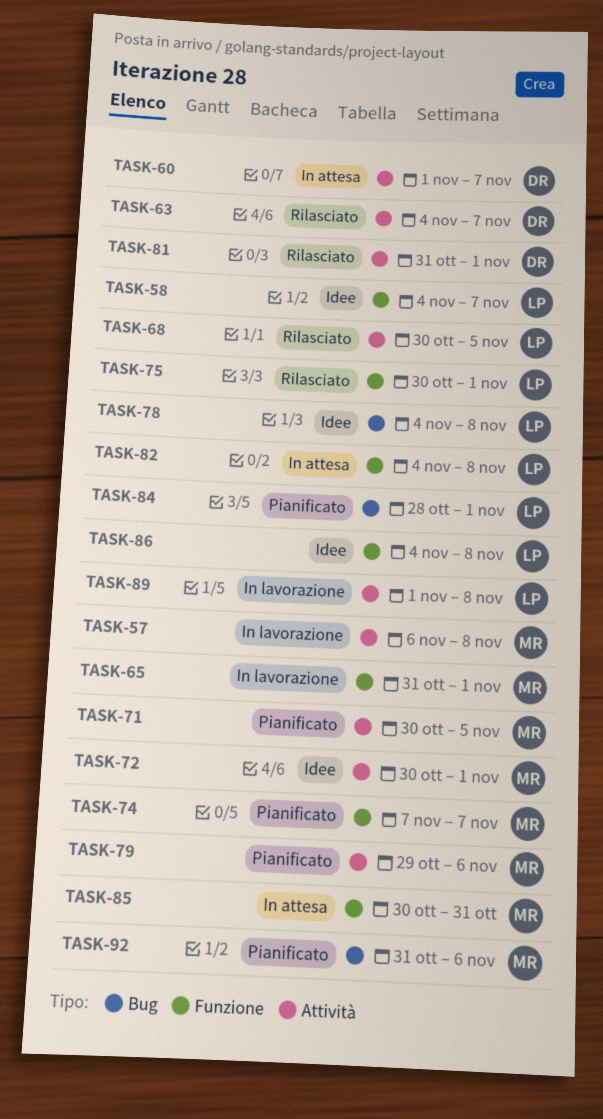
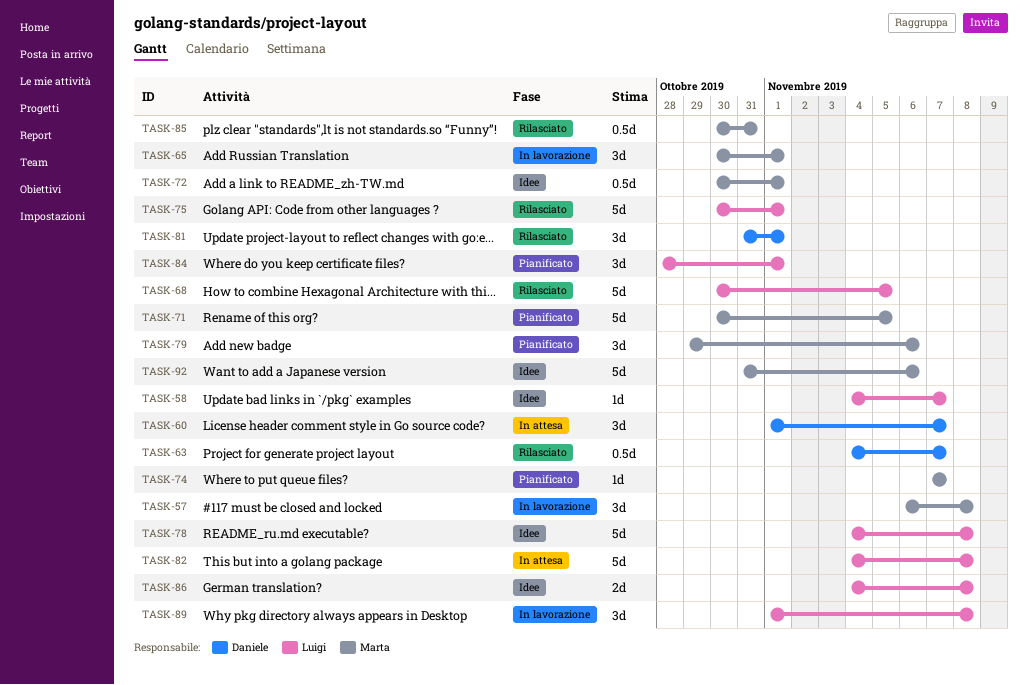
TASK-65, start: Oct 31 -> Oct 30
TASK-85, status: In attesa -> Rilasciato
TASK-92, status: Pianificato -> Idee

